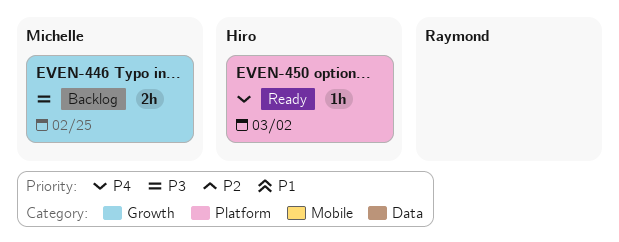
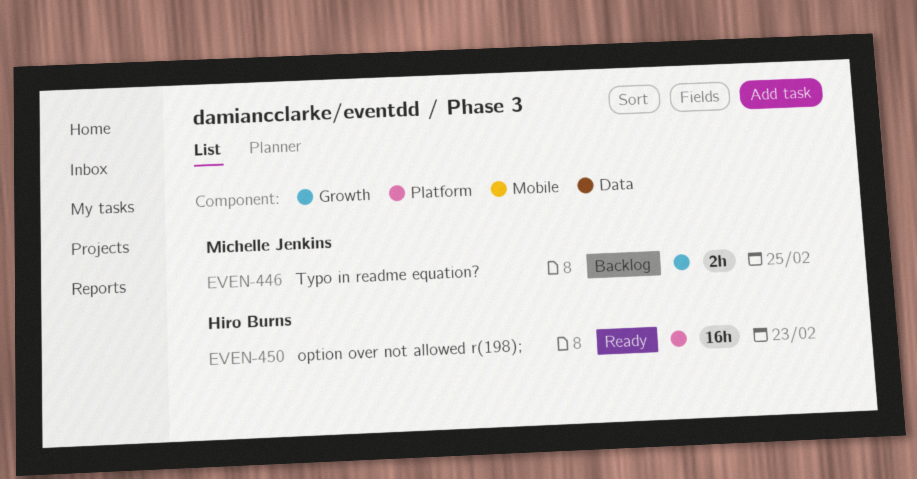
EVEN-450, estimate: 1h -> 16h
EVEN-450, due: Mar 2 -> Feb 23

